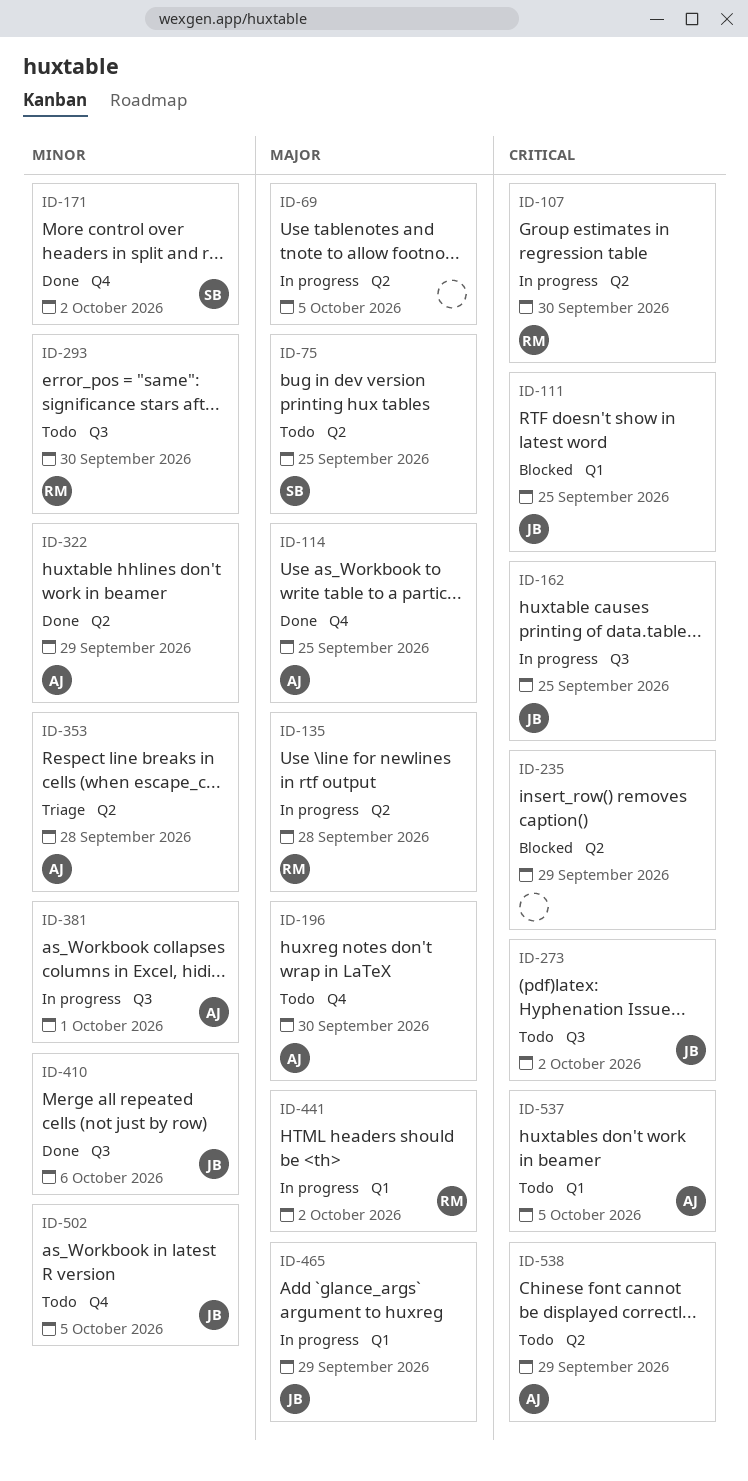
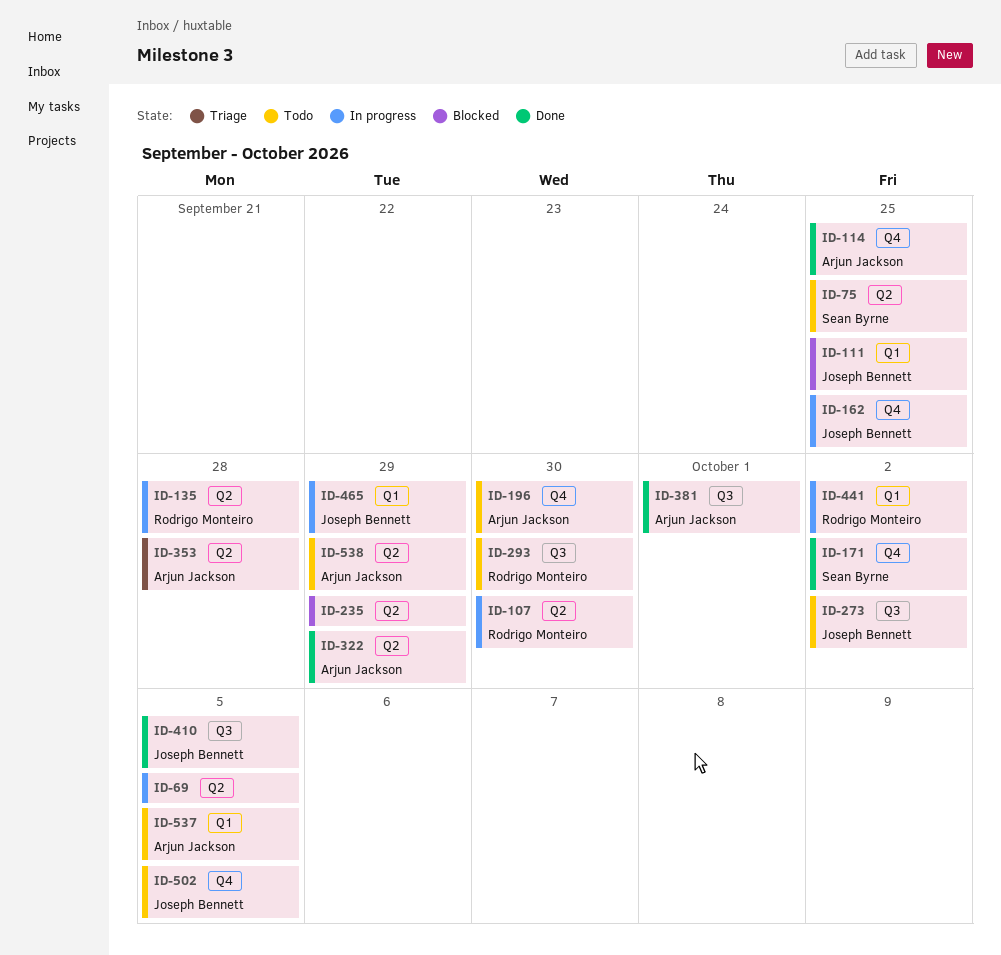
ID-162, label: Q3 -> Q4
ID-381, status: In progress -> Done
ID-410, due: Oct 6 -> Oct 5

